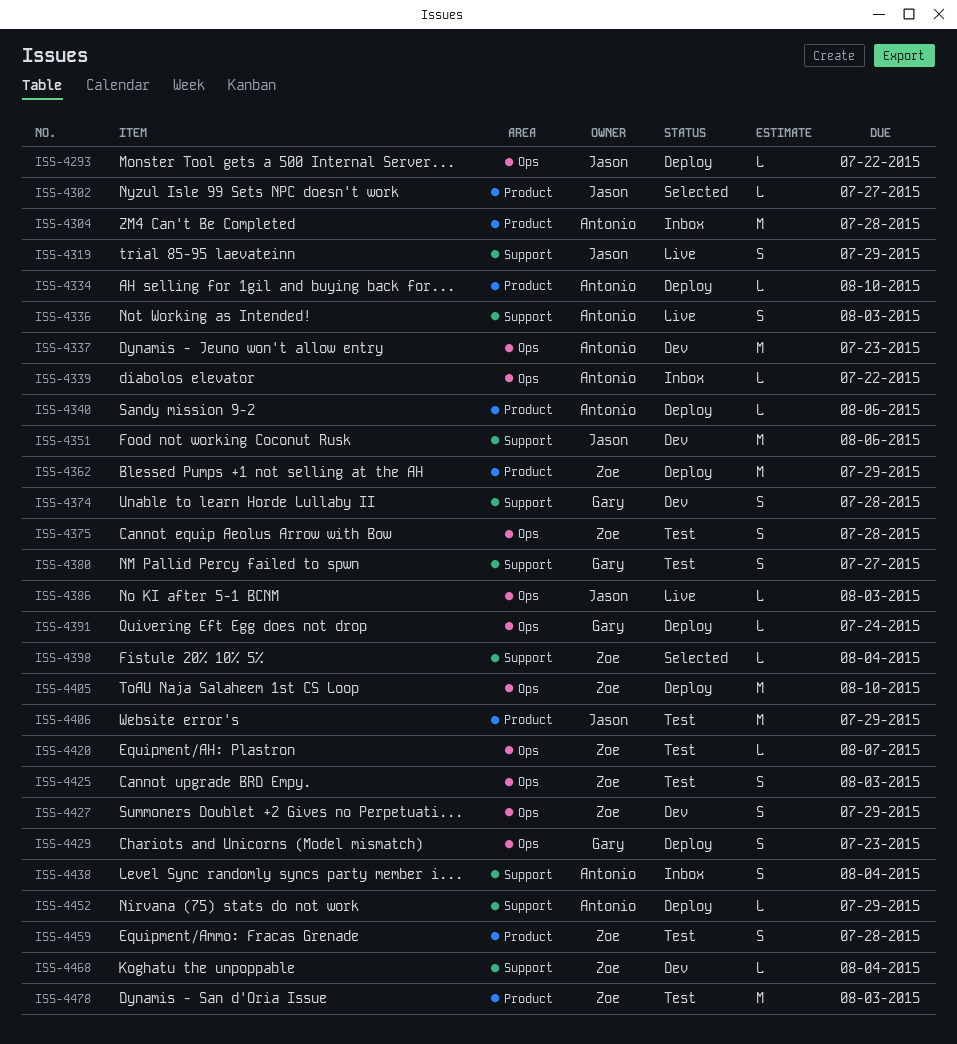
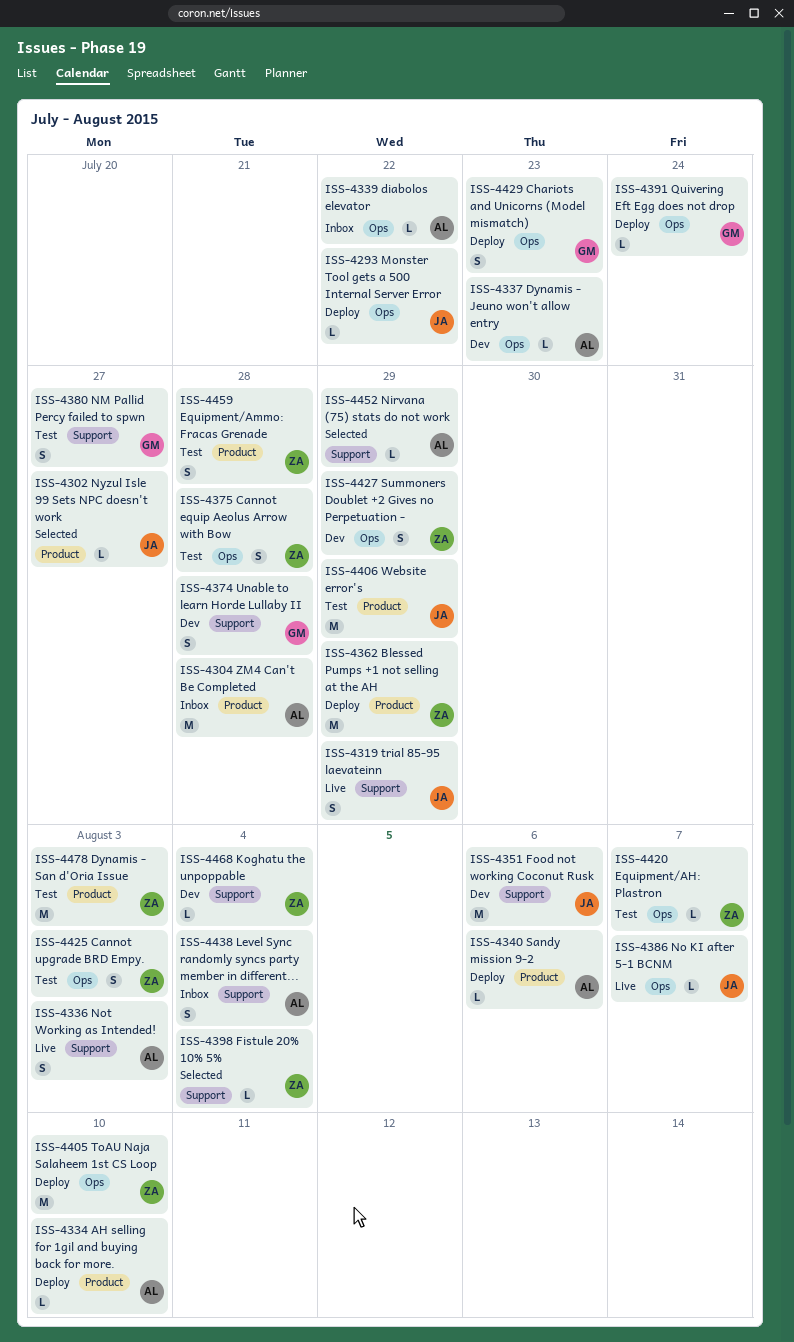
ISS-4337, estimate: M -> L
ISS-4386, due: Aug 3 -> Aug 7
ISS-4452, status: Deploy -> Selected

